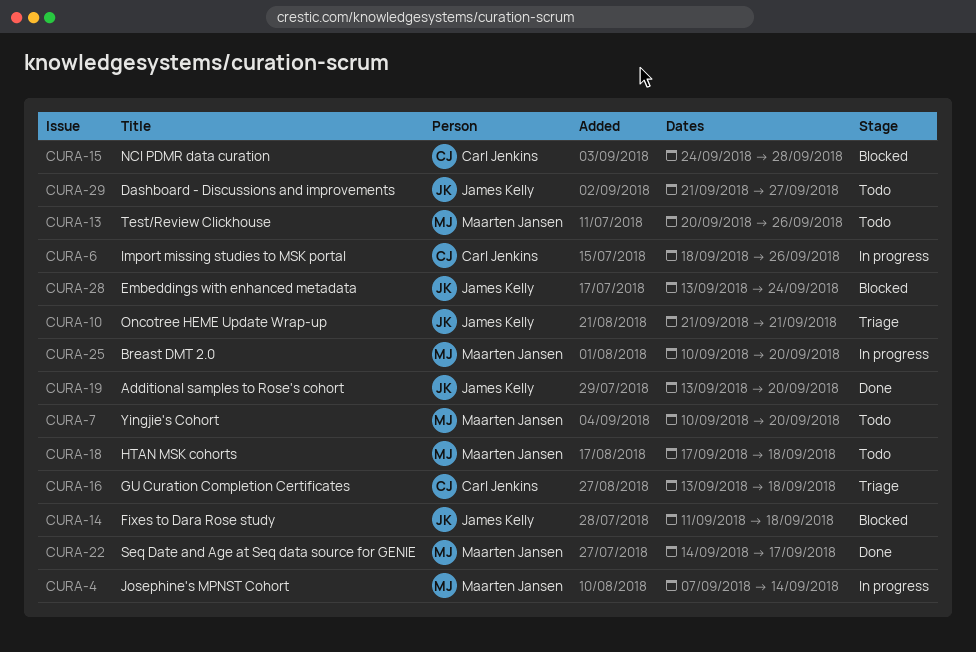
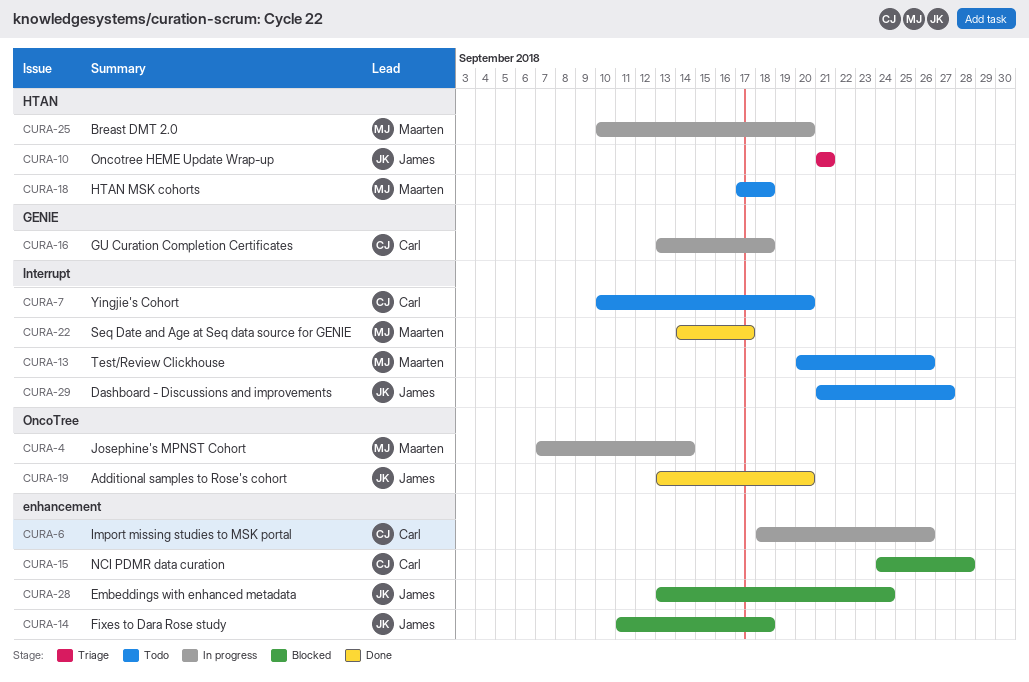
CURA-7, owner: Maarten Jansen -> Carl Jenkins
CURA-16, status: Triage -> In progress

